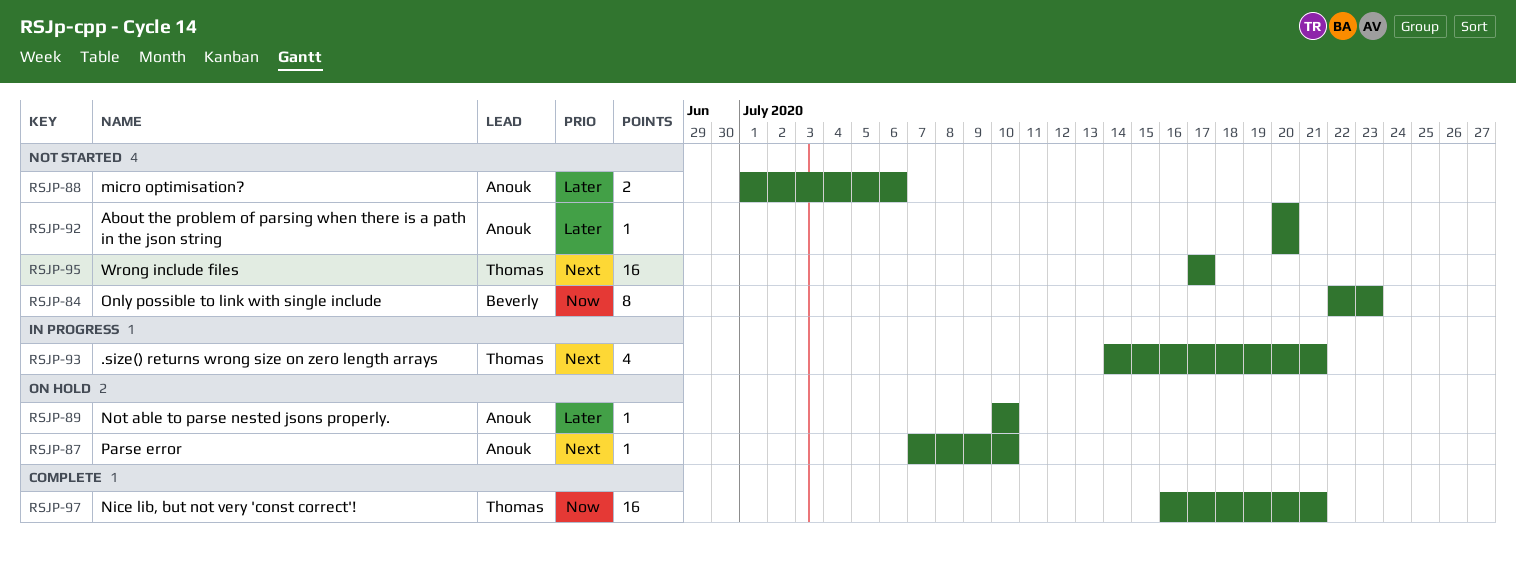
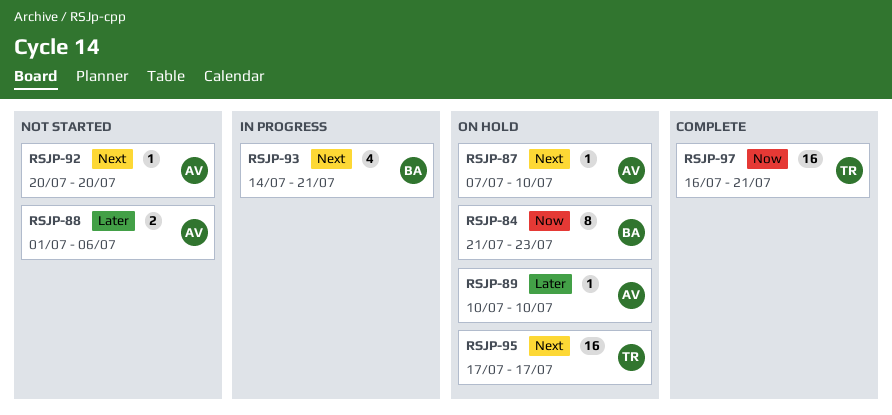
RSJP-84, status: Not started -> On hold
RSJP-84, start: Jul 22 -> Jul 21
RSJP-92, priority: Later -> Next
RSJP-93, owner: Thomas -> Beverly
RSJP-95, status: Not started -> On hold

